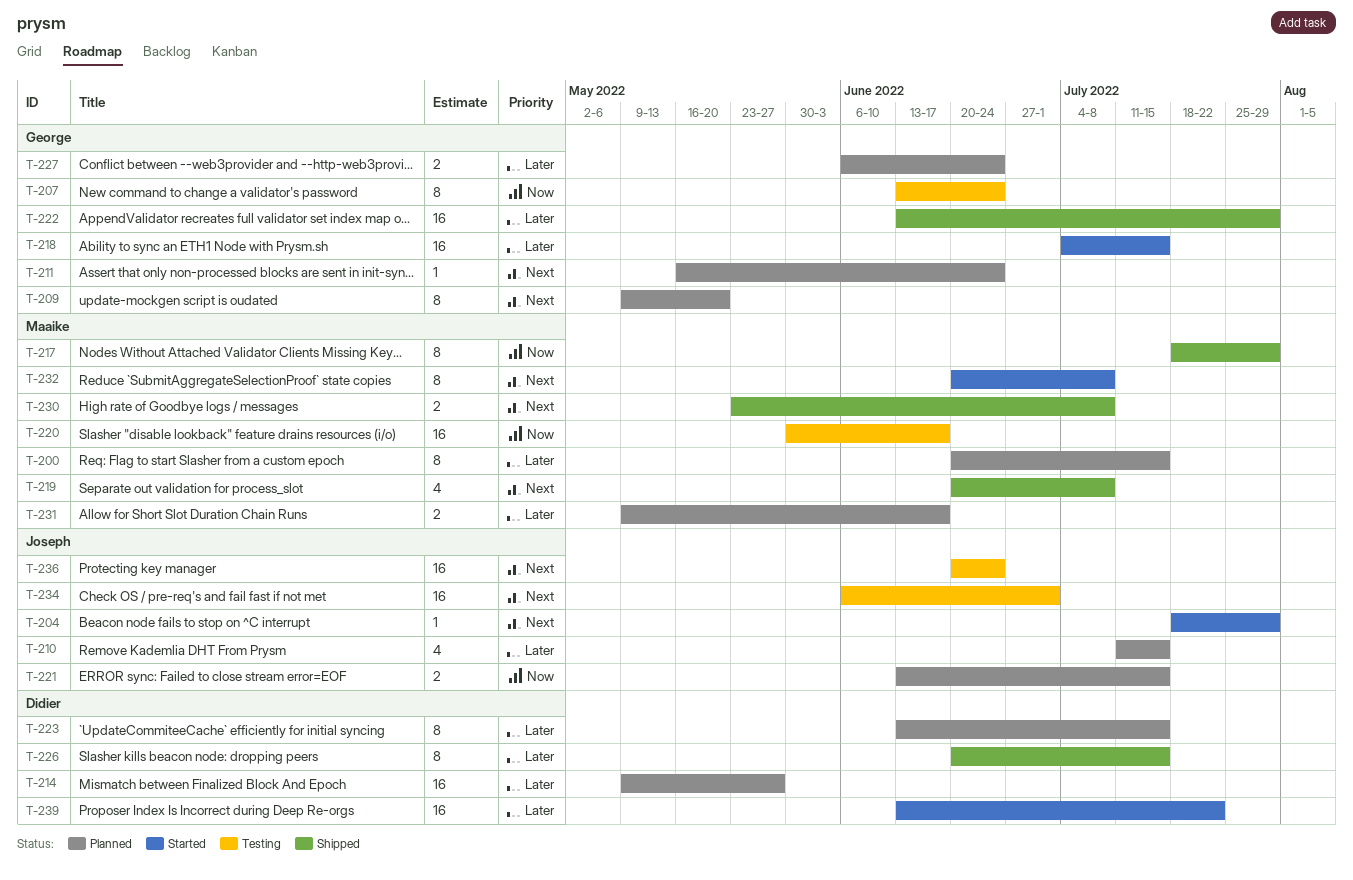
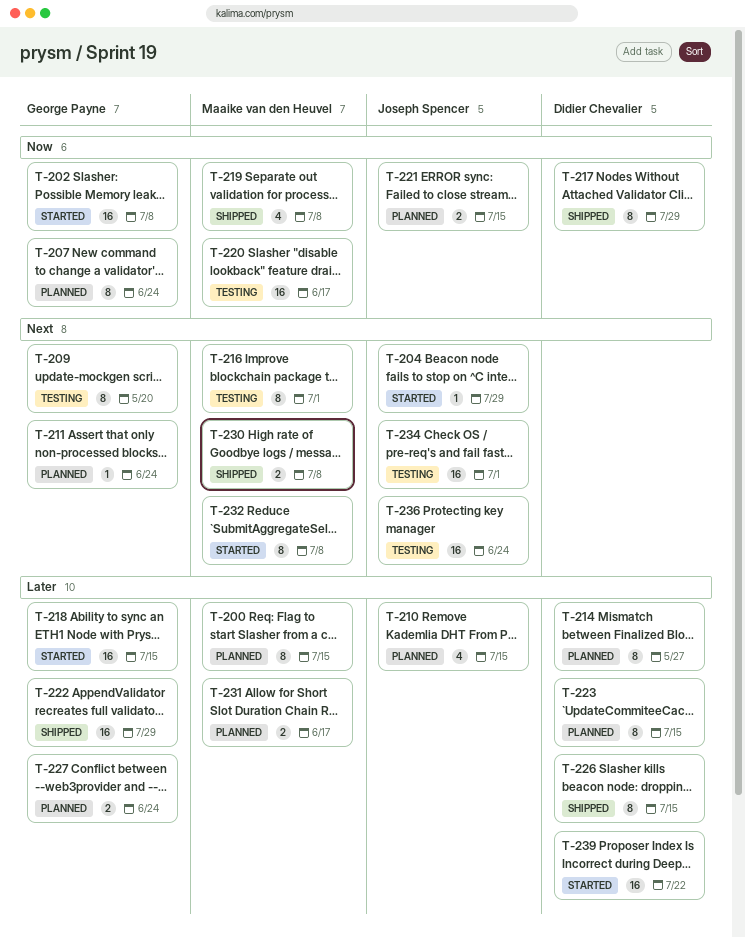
T-202: none -> present
T-207, status: Testing -> Planned
T-209, status: Planned -> Testing
T-214, estimate: 16 -> 8
T-216: none -> present
T-217, owner: Maaike van den Heuvel -> Didier Chevalier
T-219, priority: Next -> Now

